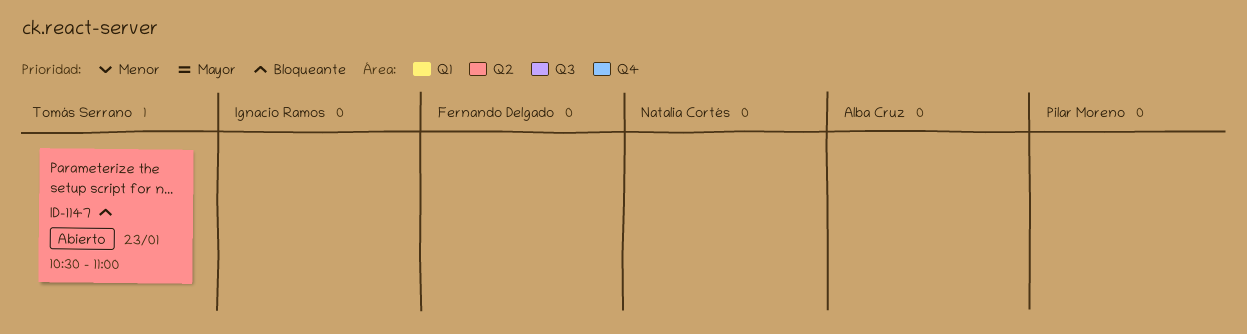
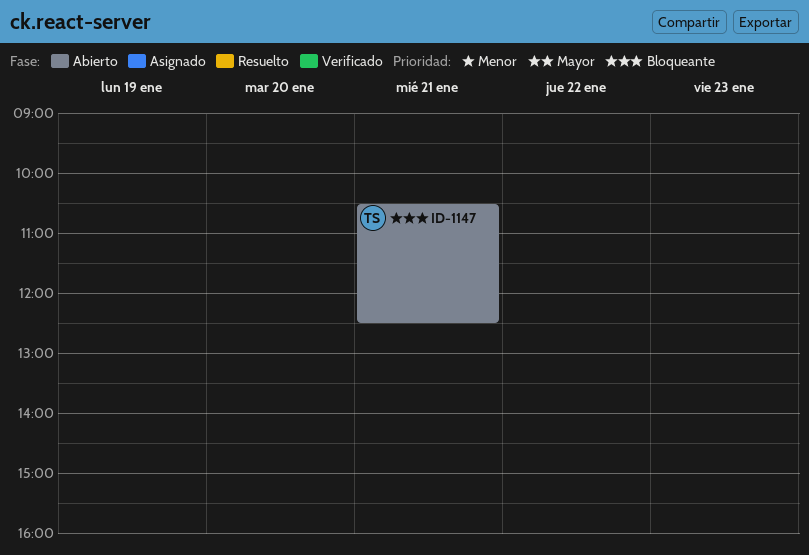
ID-1147, day: Jan 23 -> Jan 21
ID-1147, ends: 11:00 -> 12:30

